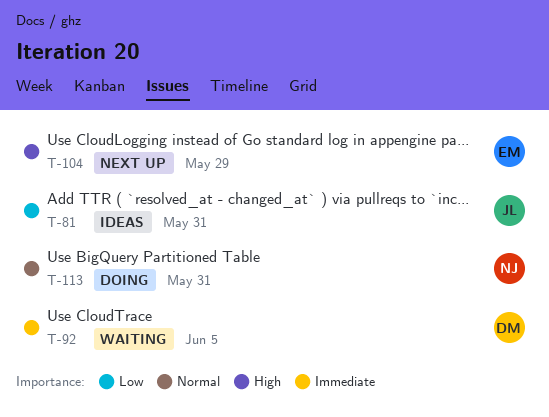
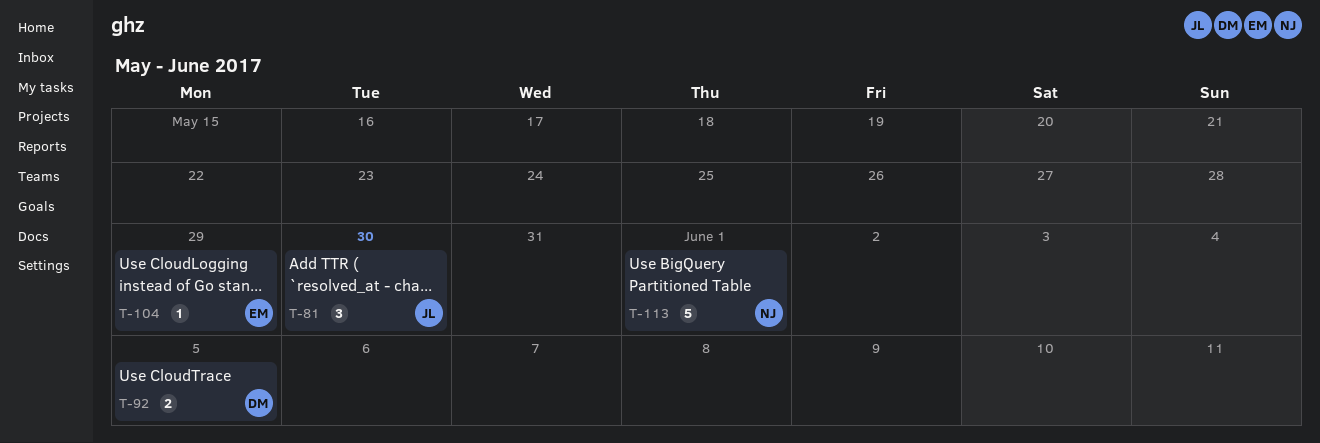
T-81, due: May 31 -> May 30
T-113, due: May 31 -> Jun 1

